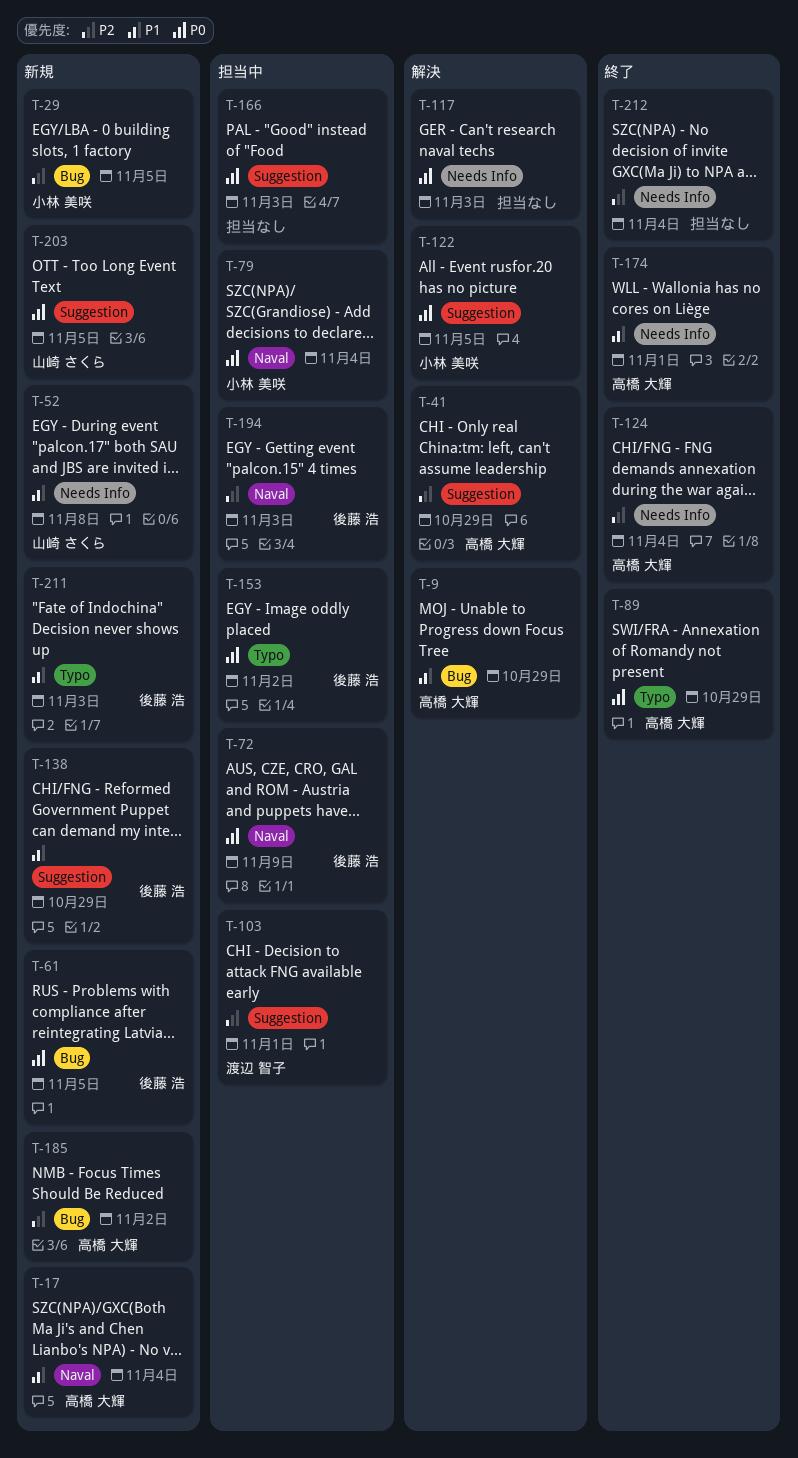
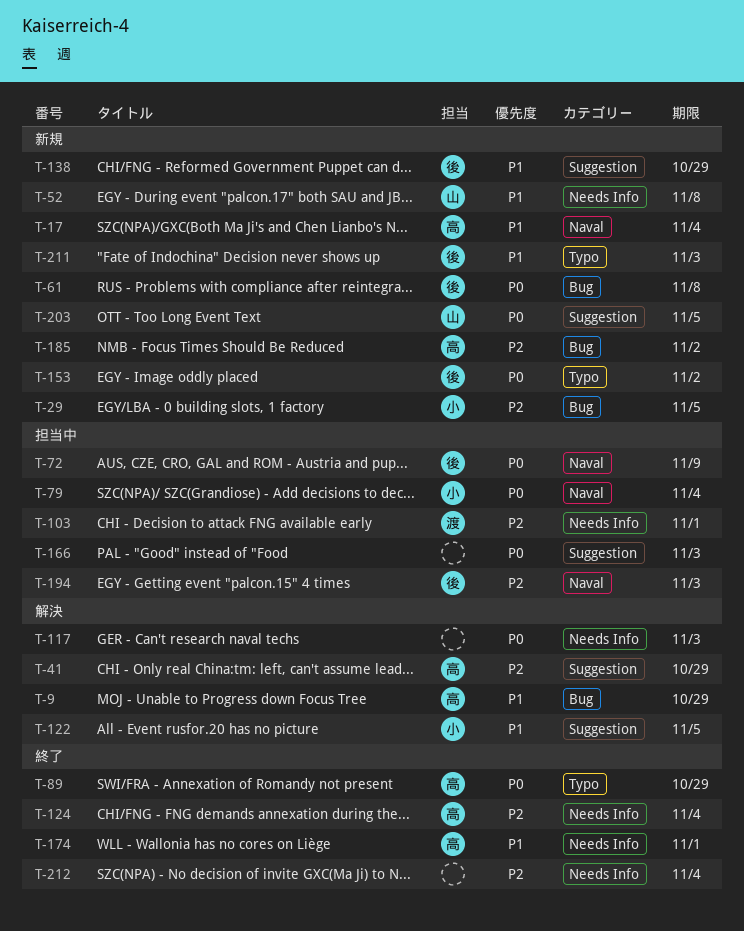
T-61, due: Nov 5 -> Nov 8
T-103, label: Suggestion -> Needs Info
T-122, priority: P0 -> P1
T-153, status: 担当中 -> 新規

